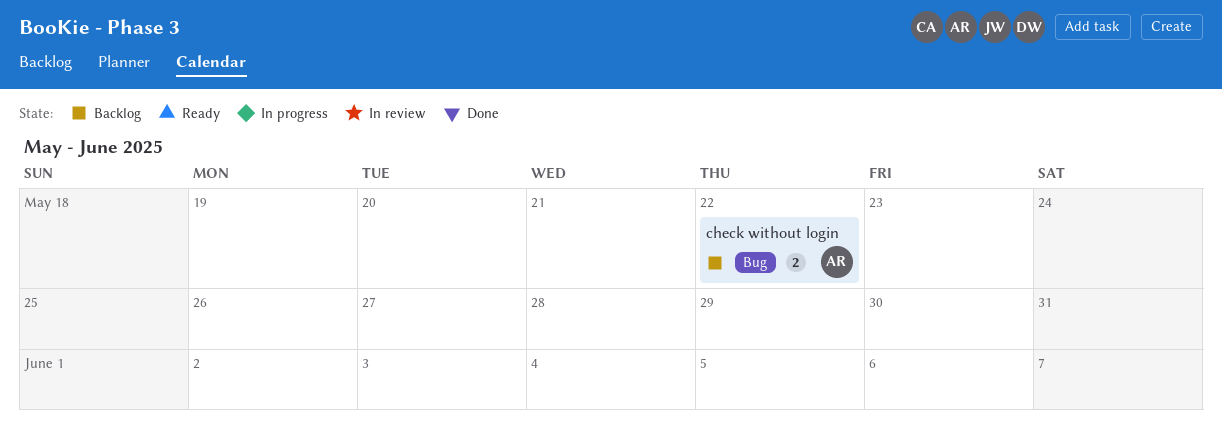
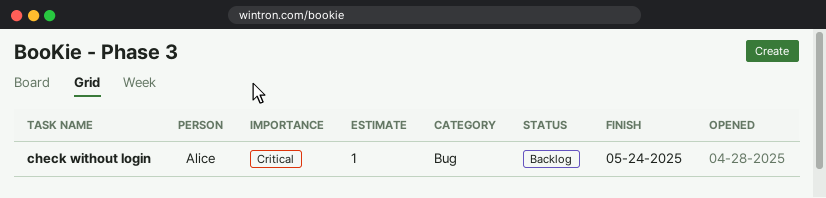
check without login, estimate: 2 -> 1
check without login, due: May 22 -> May 24

